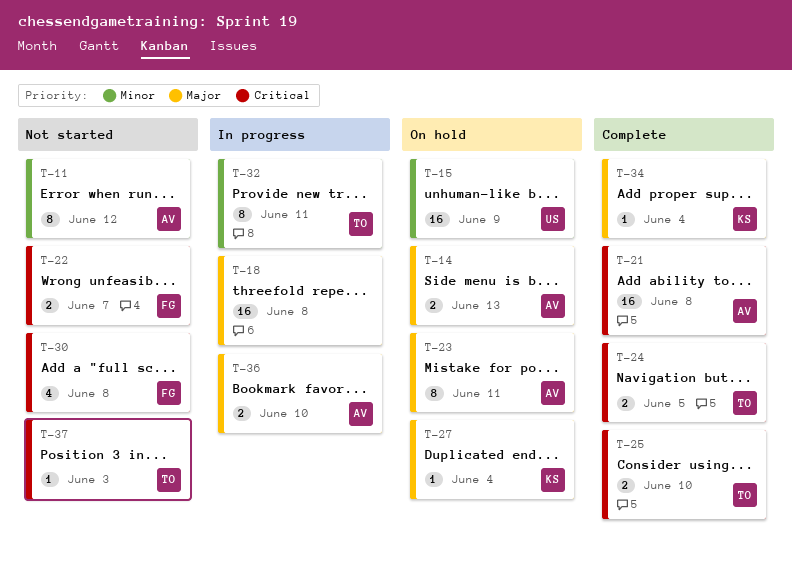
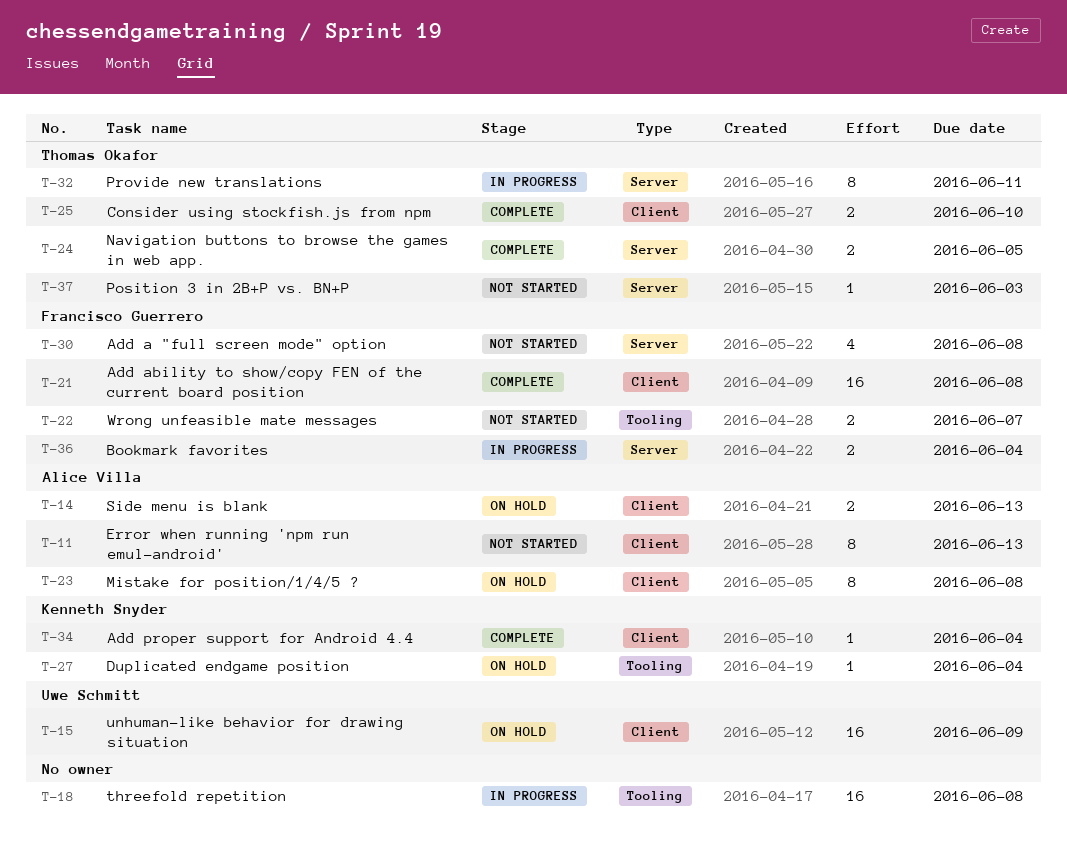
T-11, due: Jun 12 -> Jun 13
T-21, owner: Alice Villa -> Francisco Guerrero
T-23, due: Jun 11 -> Jun 8
T-36, owner: Alice Villa -> Francisco Guerrero
T-36, due: Jun 10 -> Jun 4

